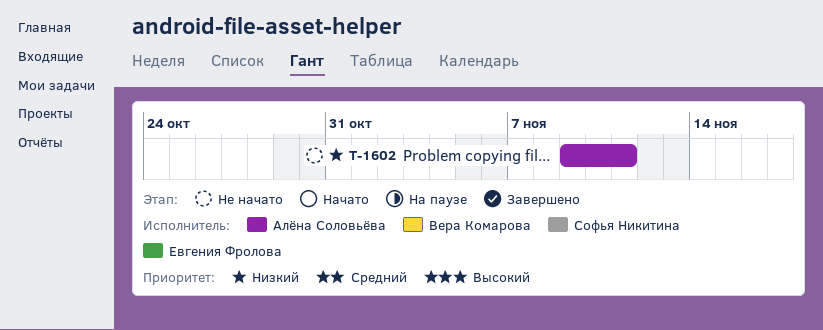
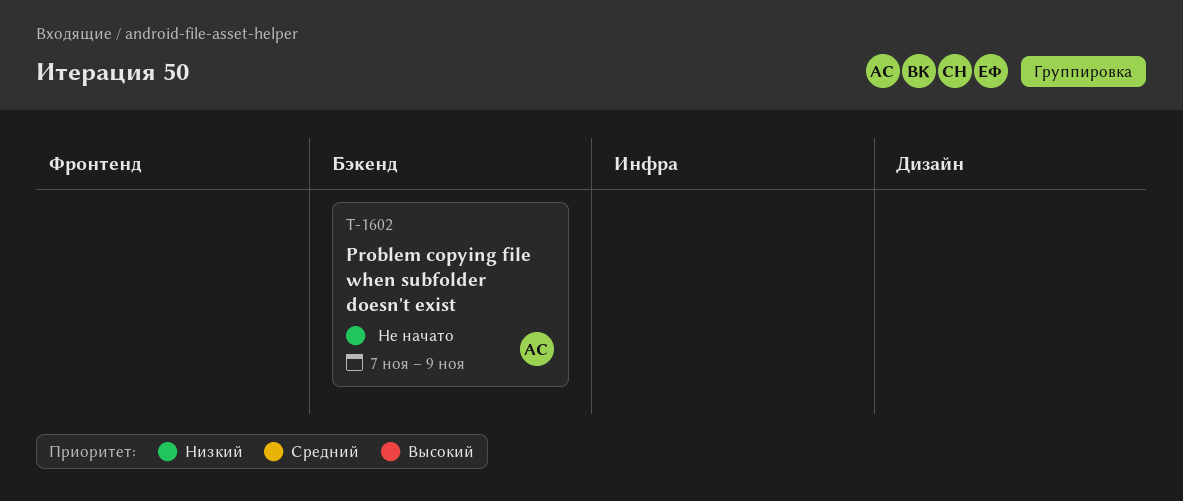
T-1602, start: Nov 9 -> Nov 7
T-1602, due: Nov 11 -> Nov 9

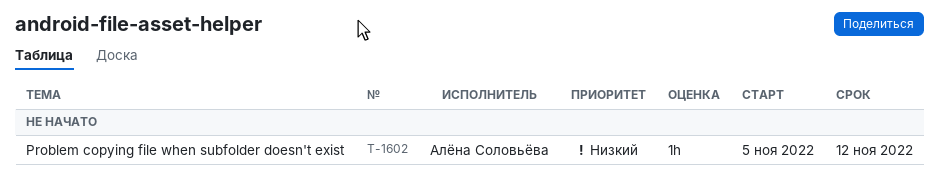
T-1602, start: Nov 7 -> Nov 5
T-1602, due: Nov 9 -> Nov 12

